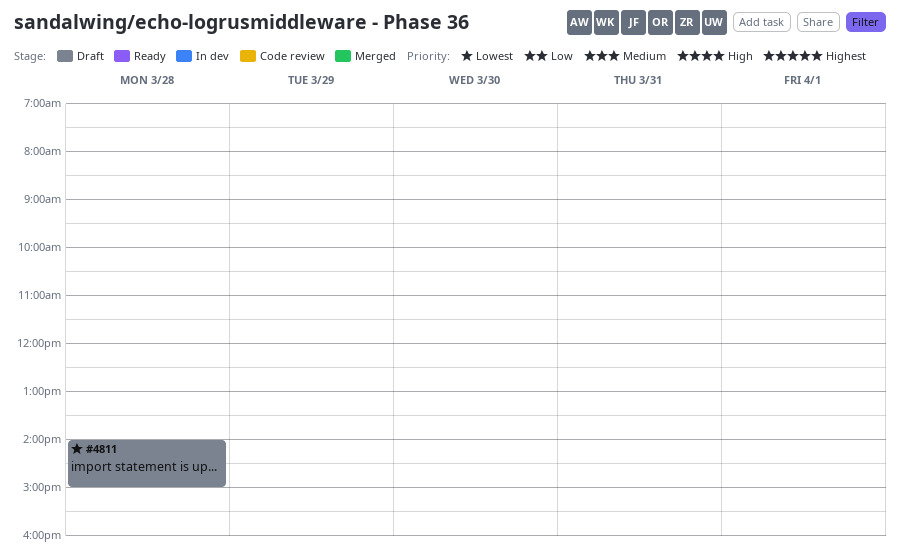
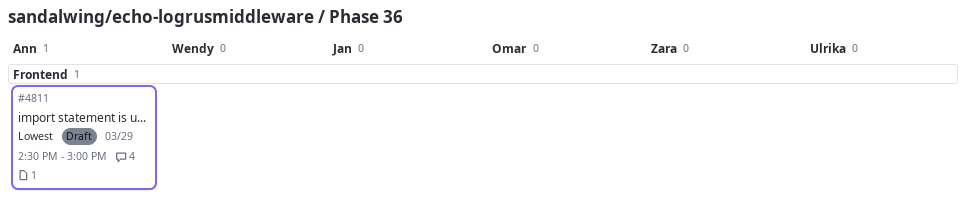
#4811, day: Mar 28 -> Mar 29
#4811, begins: 14:00 -> 14:30

